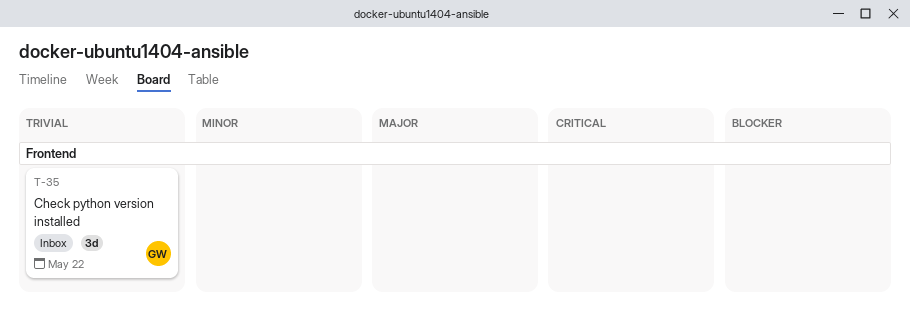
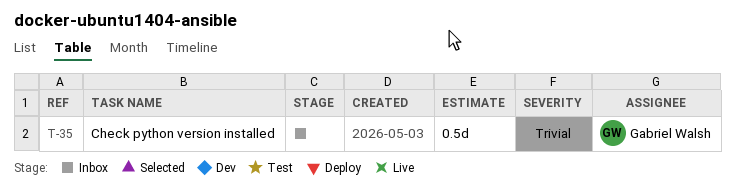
T-35, estimate: 3d -> 0.5d

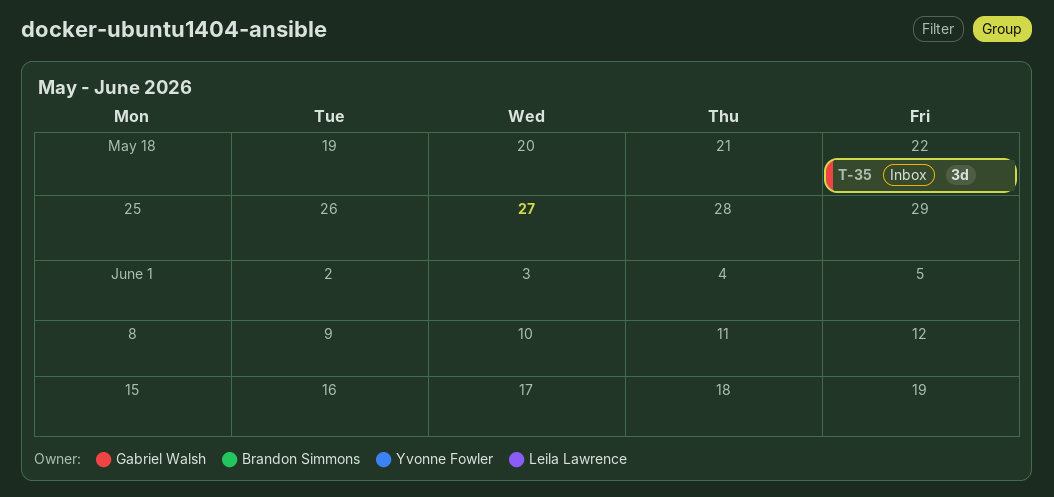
T-35, estimate: 0.5d -> 3d

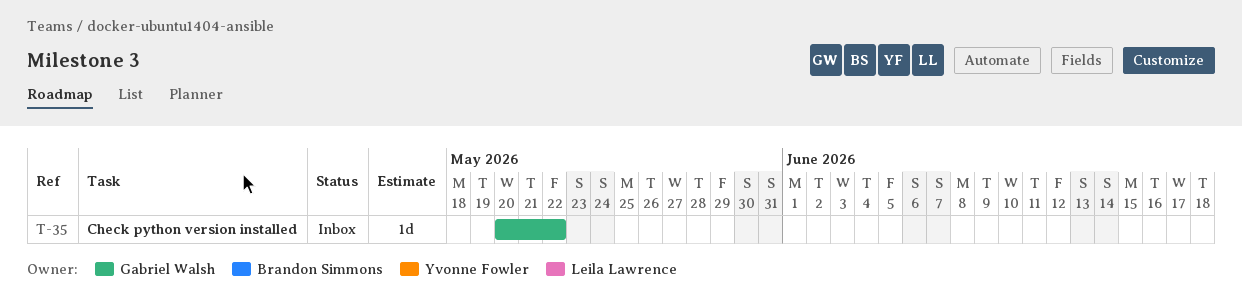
T-35, estimate: 3d -> 1d

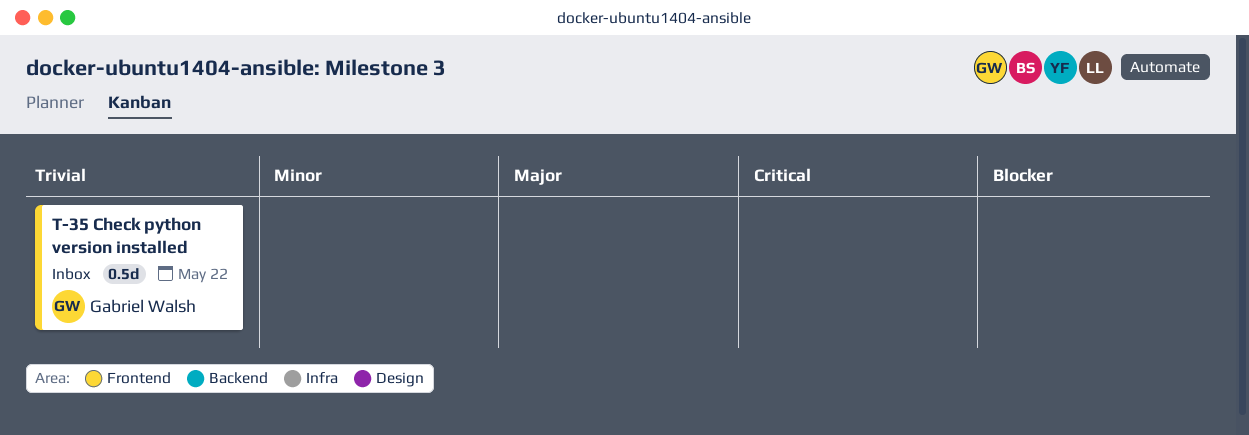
T-35, estimate: 1d -> 0.5d

